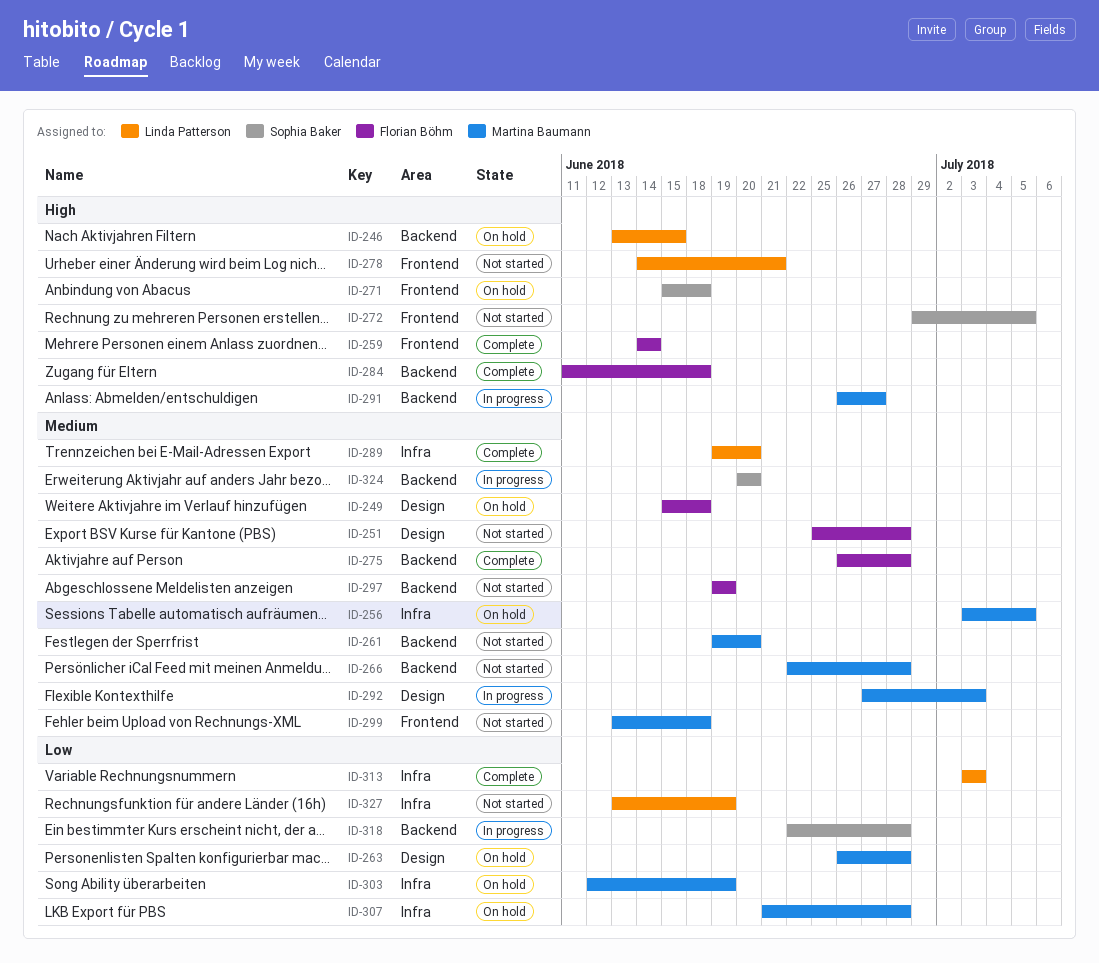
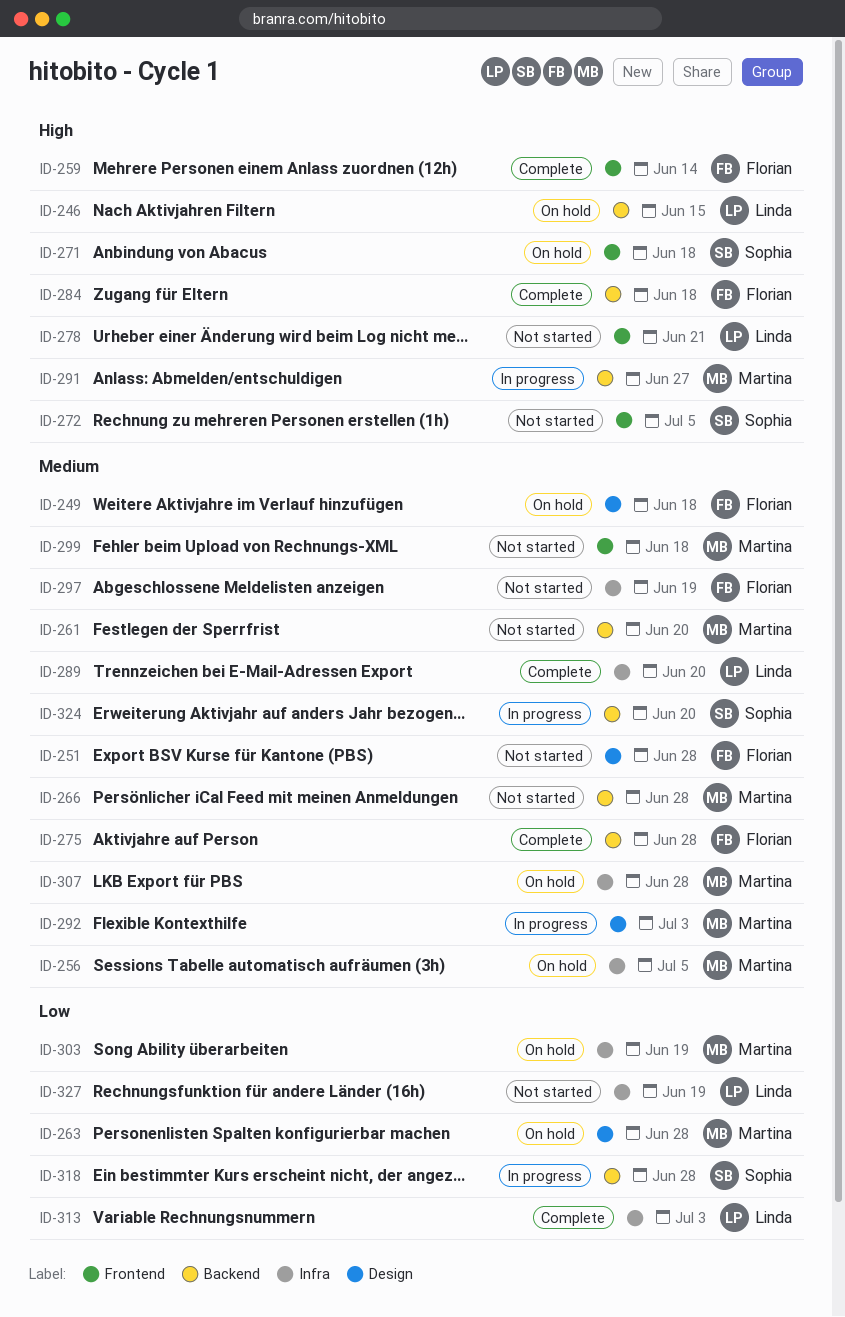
ID-297, label: Backend -> Infra
ID-307, priority: Low -> Medium

